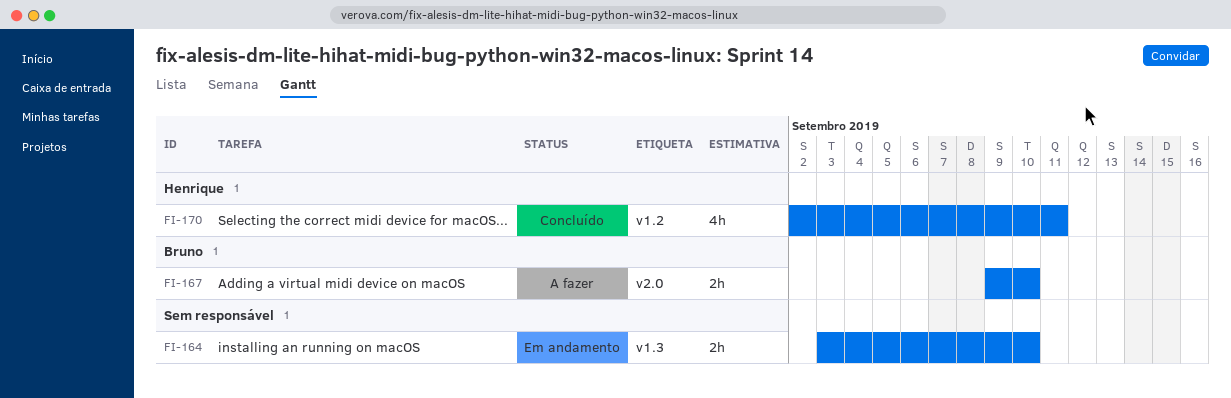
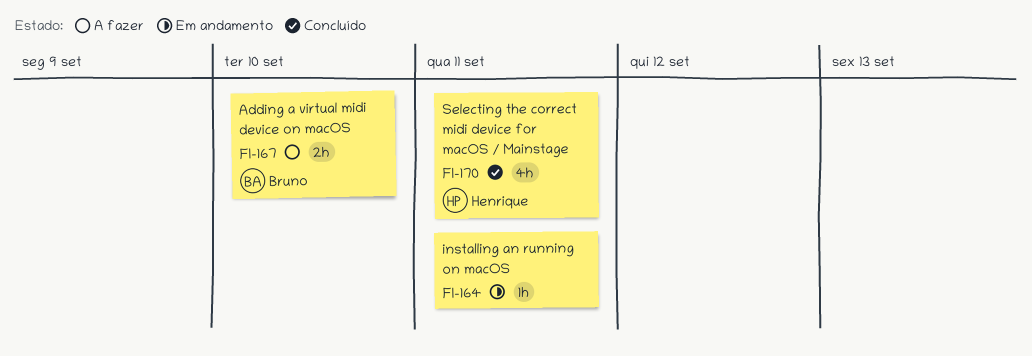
FI-164, estimate: 2h -> 1h
FI-164, due: Sep 10 -> Sep 11

